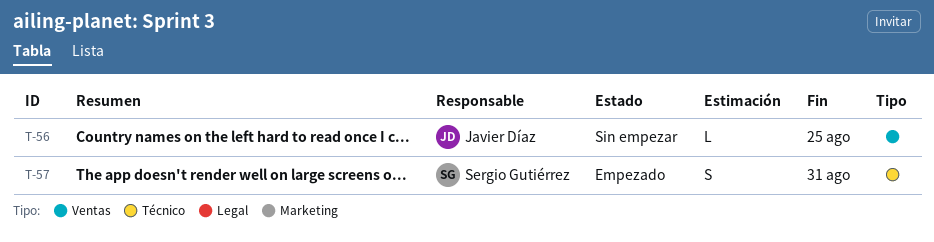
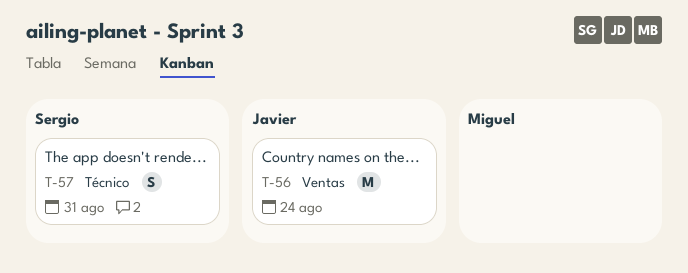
T-56, estimate: L -> M
T-56, due: Aug 25 -> Aug 24

